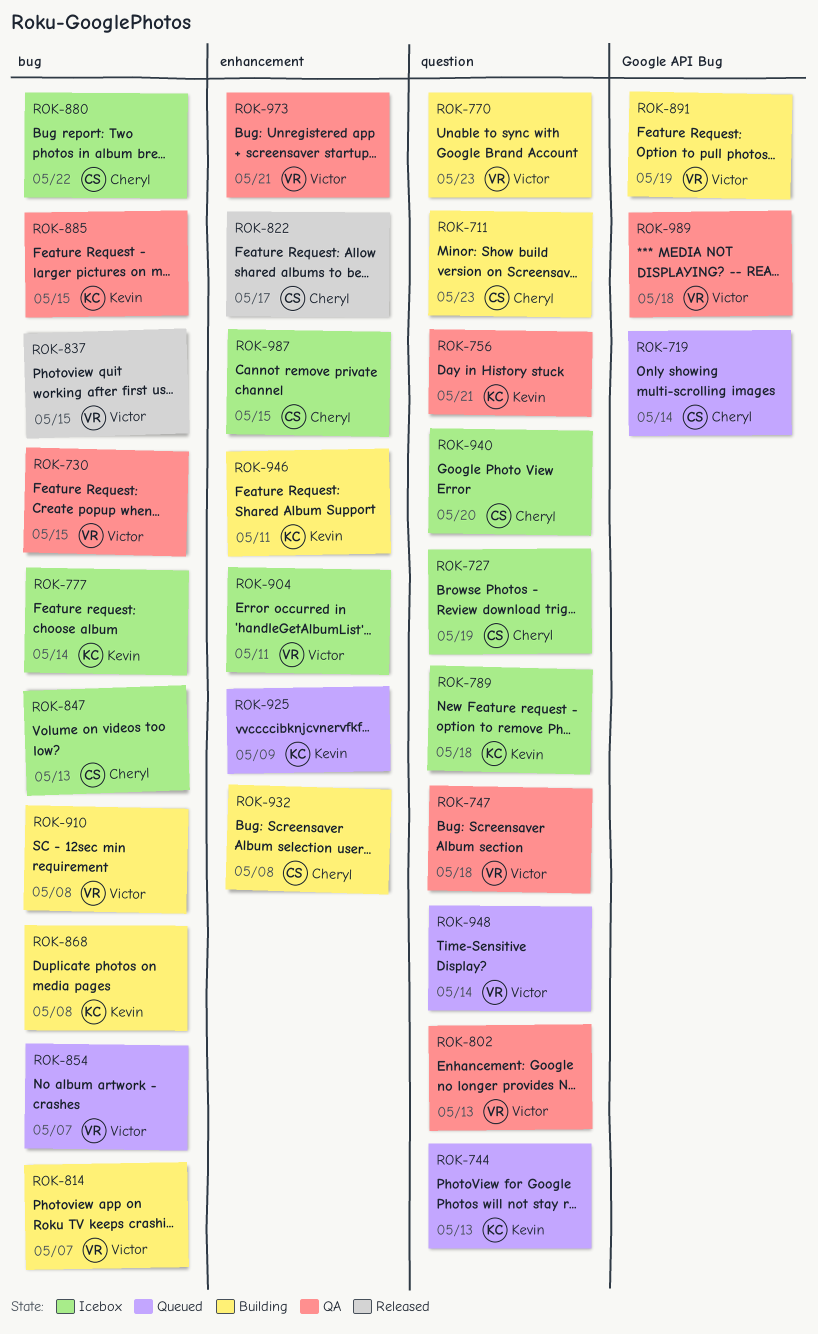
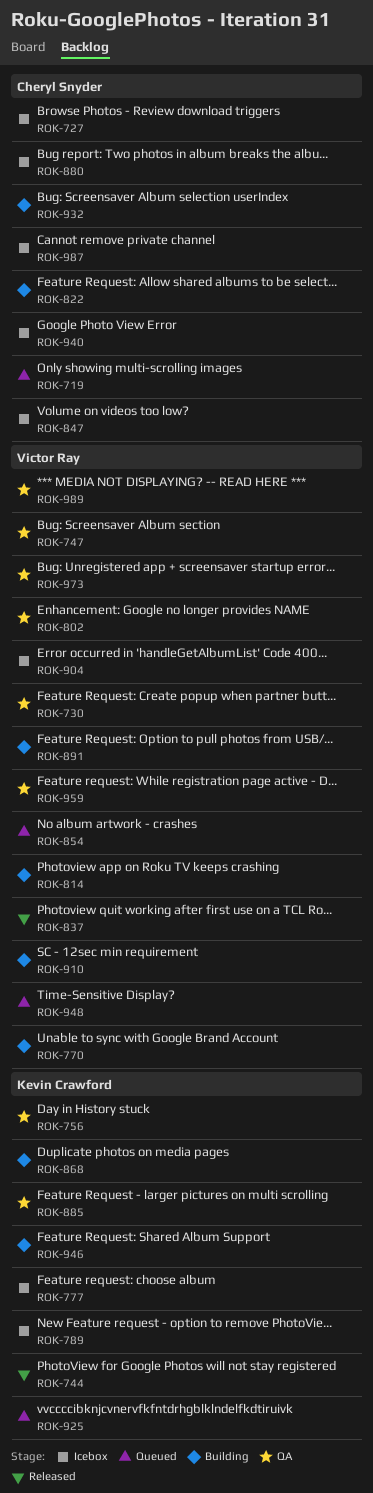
ROK-711: present -> none
ROK-744, status: Queued -> Released
ROK-822, status: Released -> Building
ROK-959: none -> present

